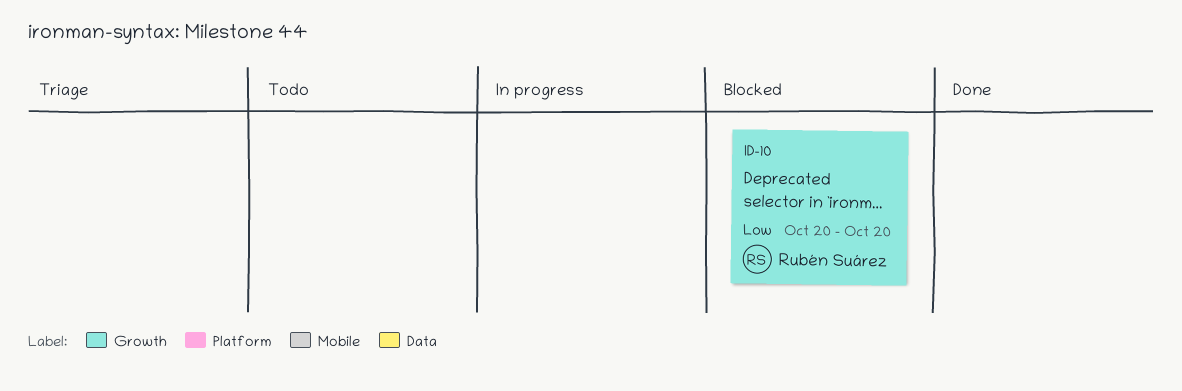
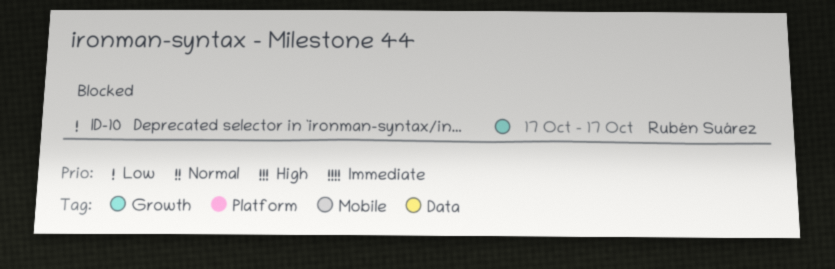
ID-10, start: Oct 20 -> Oct 17
ID-10, due: Oct 20 -> Oct 17

